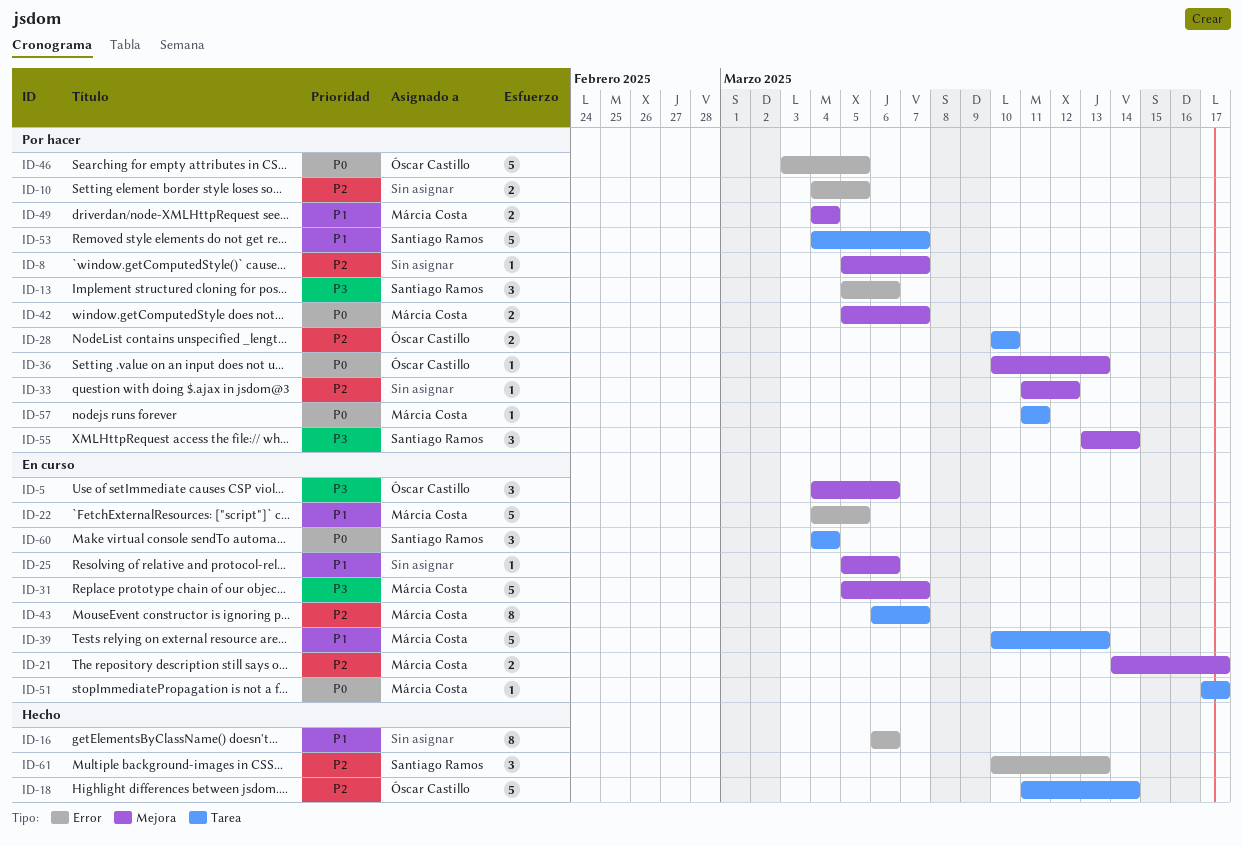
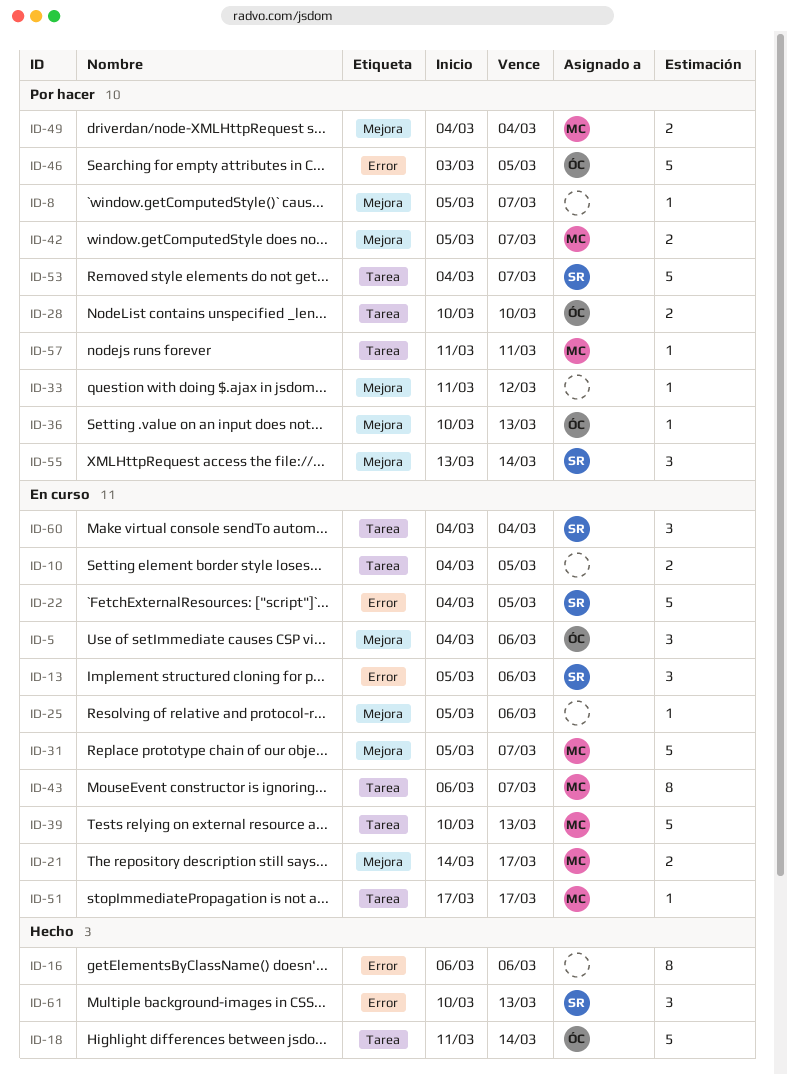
ID-10, status: Por hacer -> En curso
ID-10, label: Error -> Tarea
ID-13, status: Por hacer -> En curso
ID-22, owner: Márcia Costa -> Santiago Ramos

